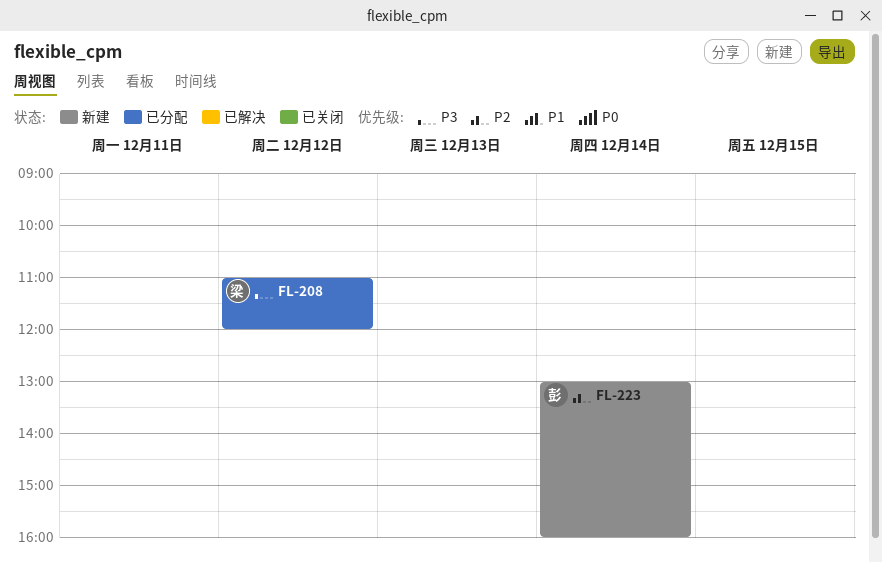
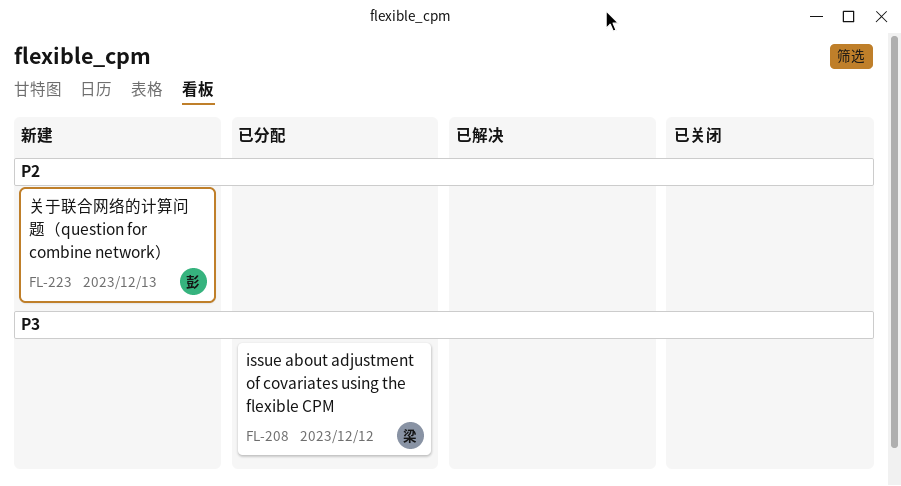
FL-223, day: Dec 14 -> Dec 13

